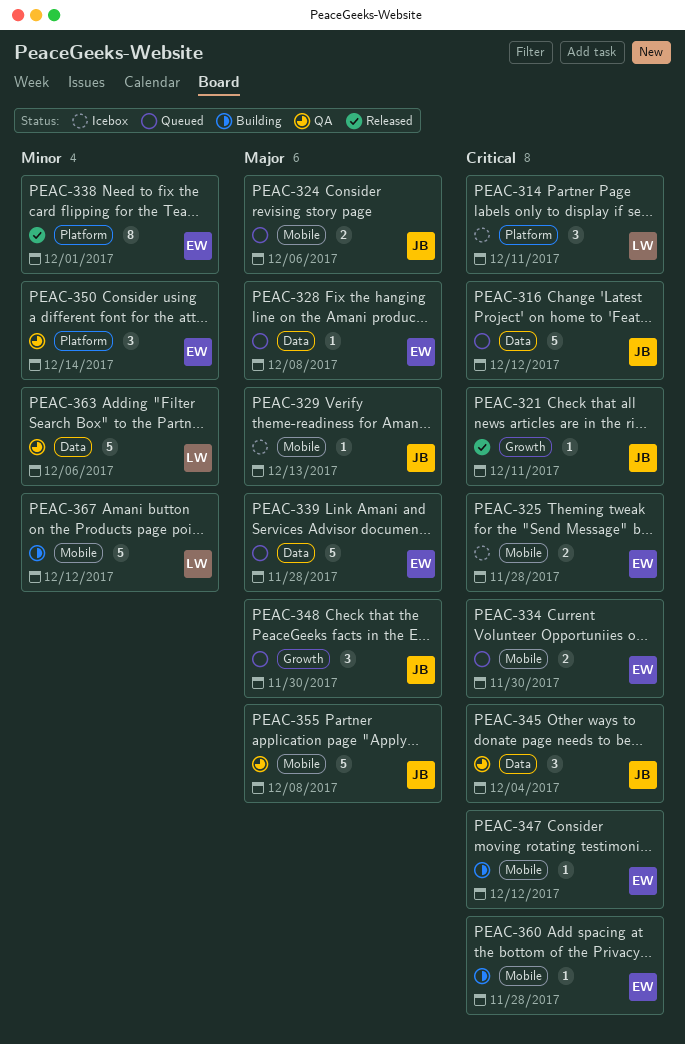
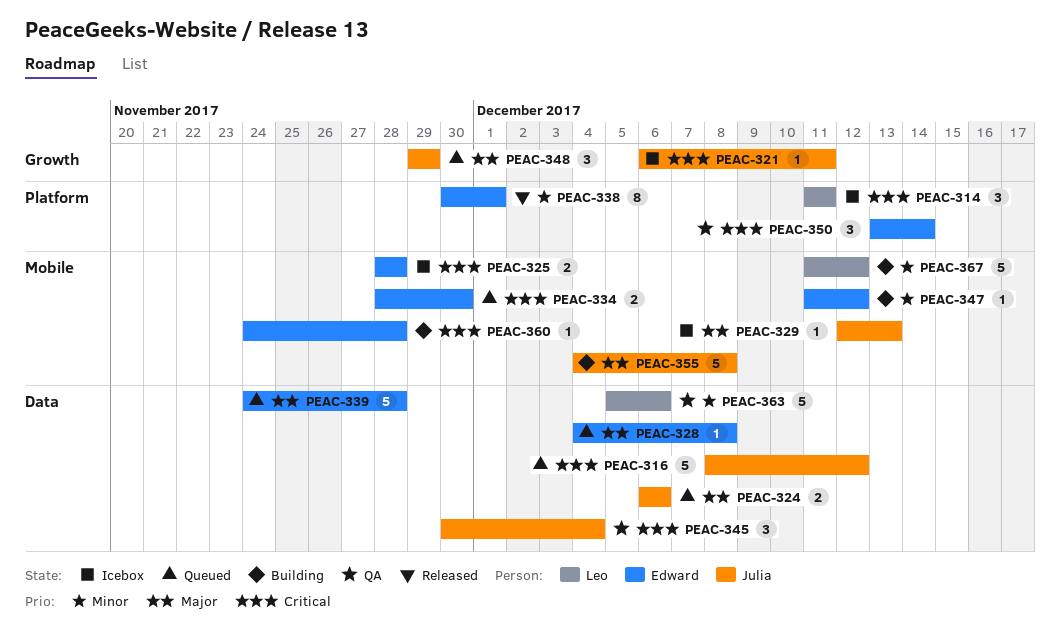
PEAC-321, status: Released -> Icebox
PEAC-324, label: Mobile -> Data
PEAC-347, priority: Critical -> Minor
PEAC-348, due: Nov 30 -> Nov 29
PEAC-350, priority: Minor -> Critical
PEAC-355, status: QA -> Building

